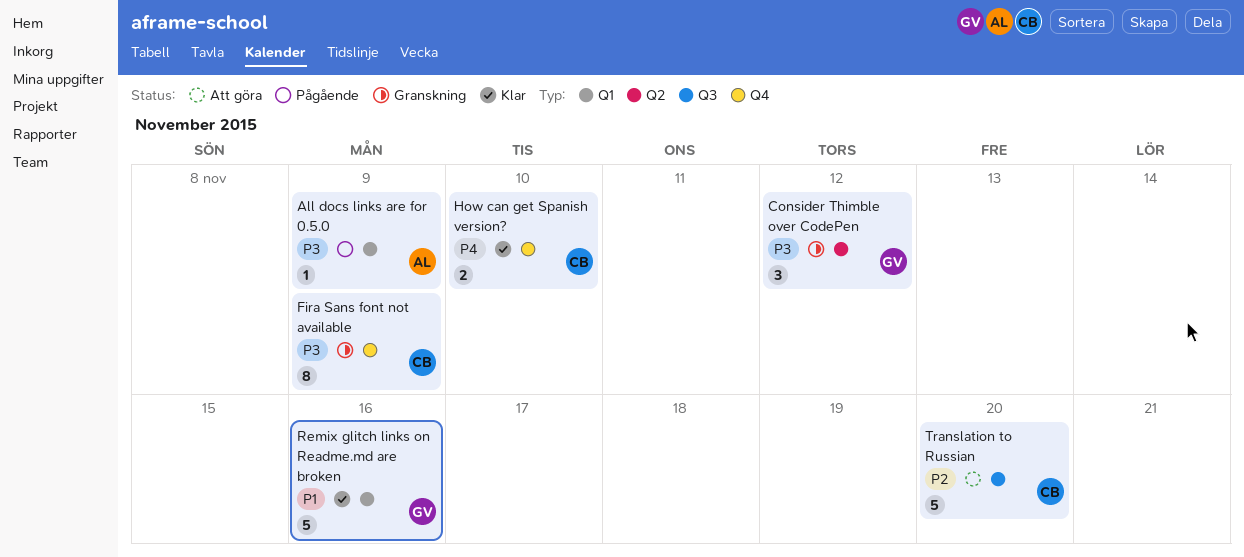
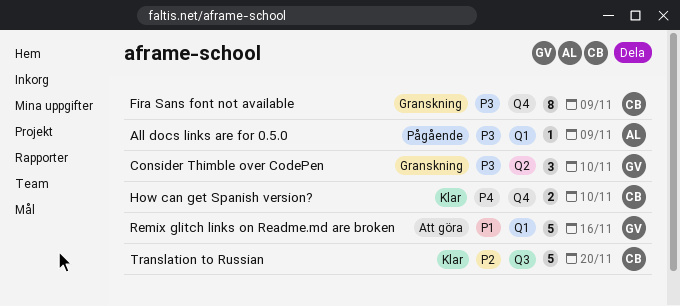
Consider Thimble over CodePen, due: Nov 12 -> Nov 10
Remix glitch links on Readme.md are broken, status: Klar -> Att göra
Translation to Russian, status: Att göra -> Klar

